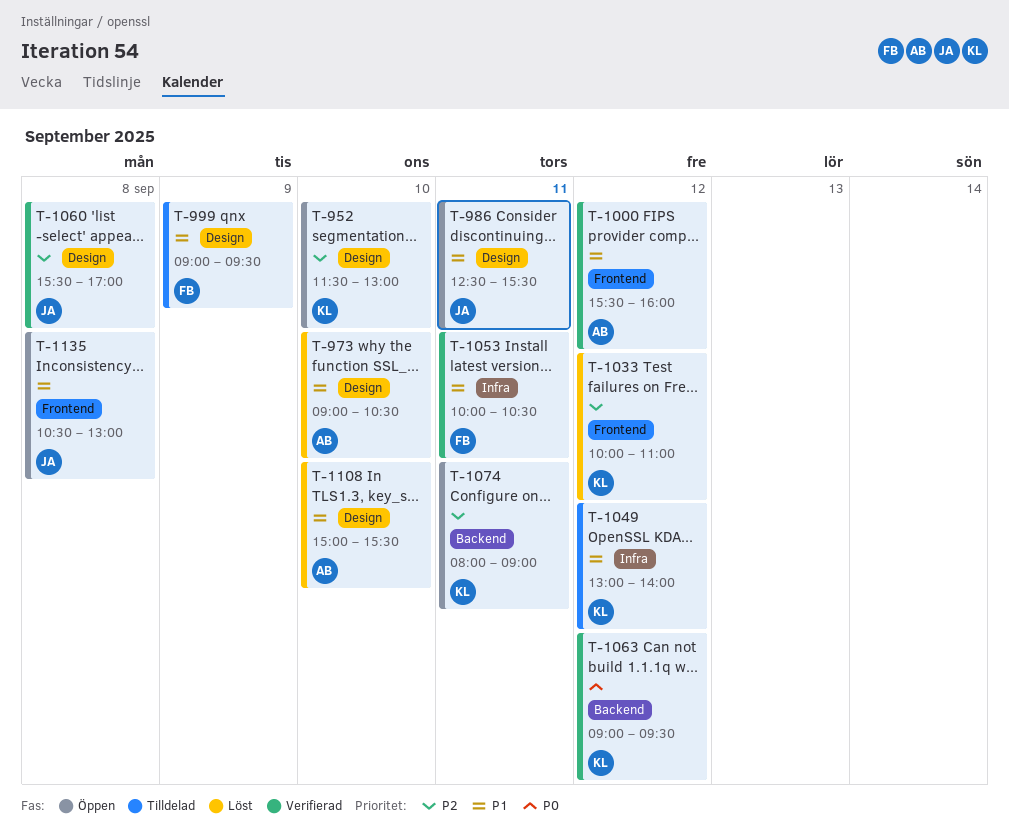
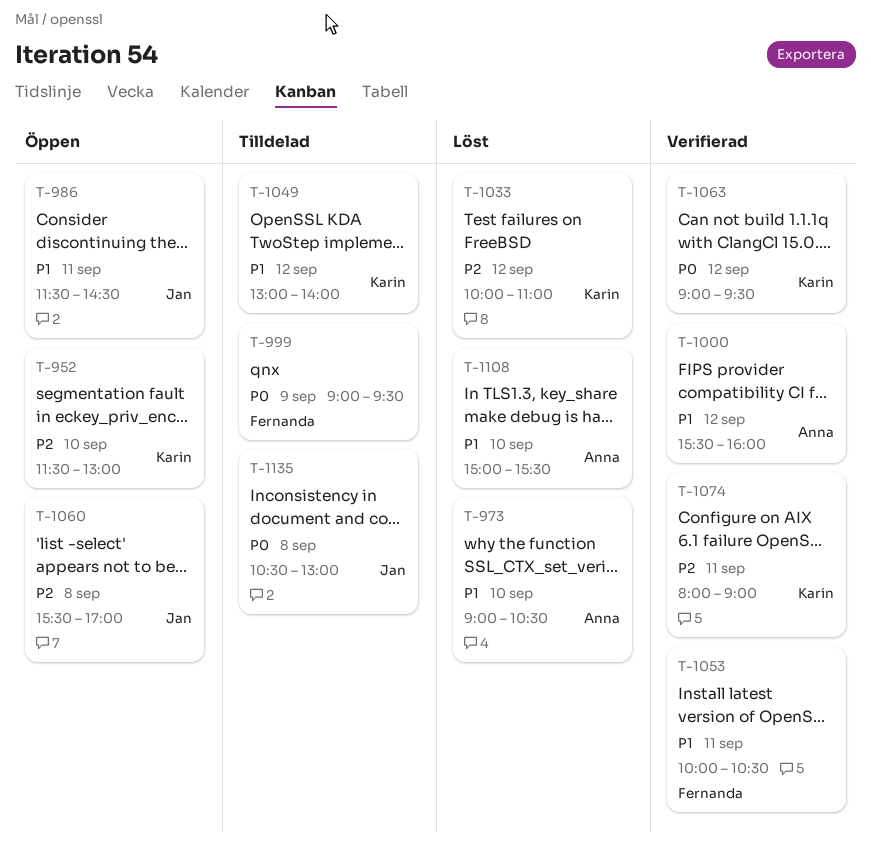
T-986, begins: 12:30 -> 11:30
T-986, ends: 15:30 -> 14:30
T-999, priority: P1 -> P0
T-1060, status: Verifierad -> Öppen
T-1074, status: Öppen -> Verifierad
T-1135, status: Öppen -> Tilldelad
T-1135, priority: P1 -> P0

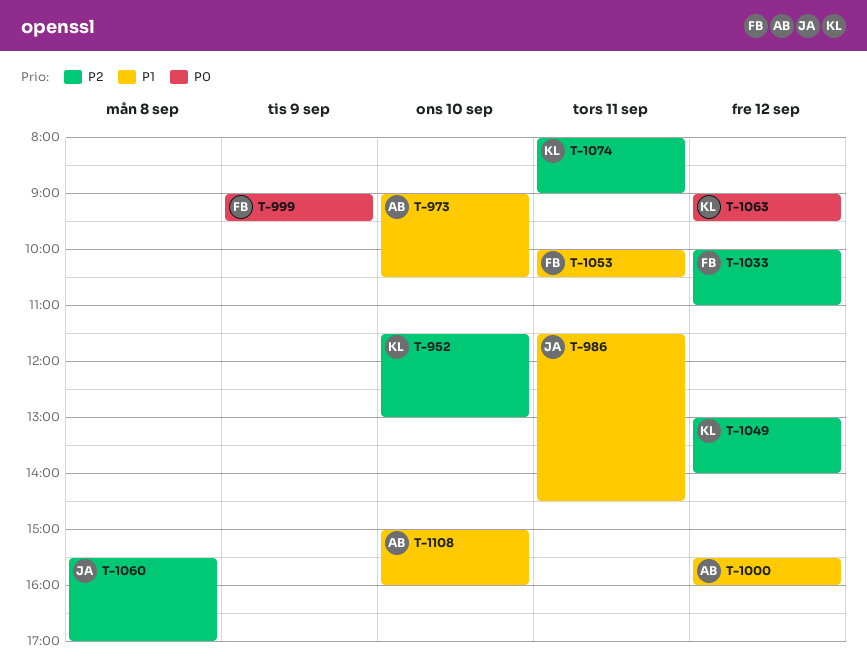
T-1033, owner: Karin -> Fernanda
T-1049, priority: P1 -> P2
T-1108, ends: 15:30 -> 16:00
T-1135: present -> none

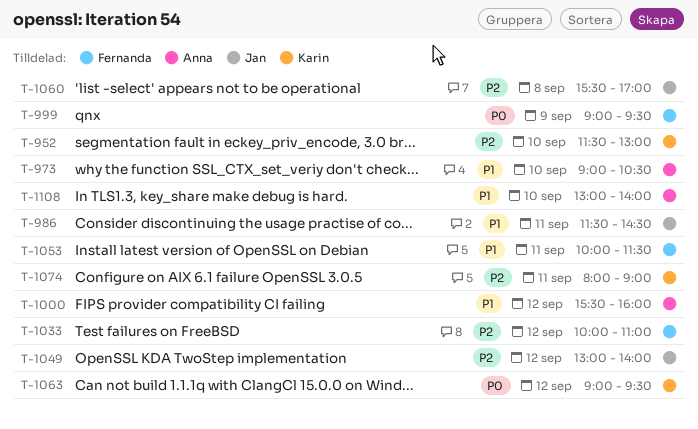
T-1049, owner: Karin -> Jan
T-1053, ends: 10:30 -> 11:30
T-1108, begins: 15:00 -> 13:00
T-1108, ends: 16:00 -> 14:00

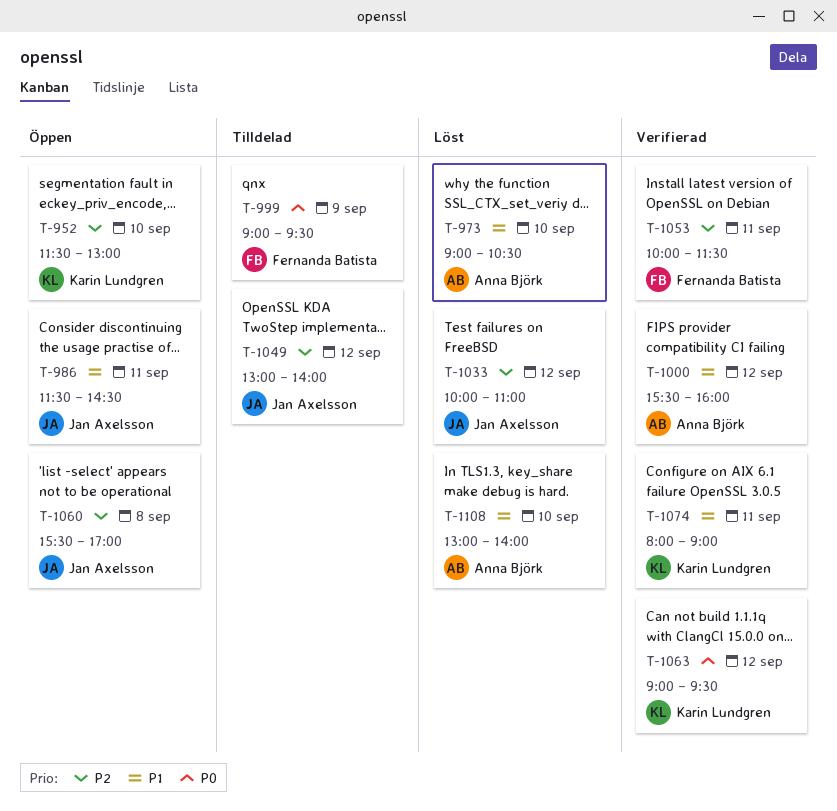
T-1033, owner: Fernanda Batista -> Jan Axelsson
T-1053, priority: P1 -> P2
T-1074, priority: P2 -> P1

